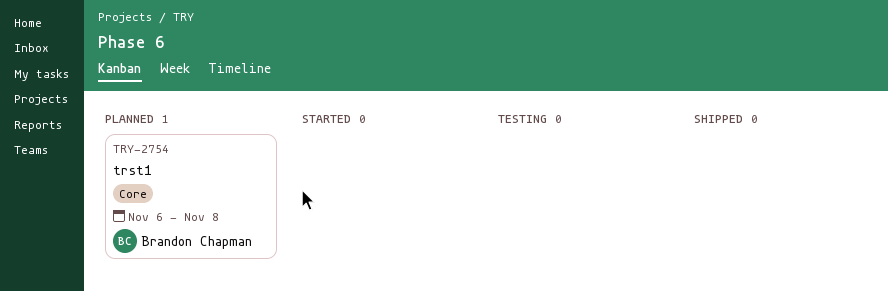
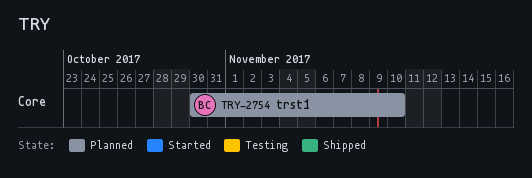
TRY-2754, start: Nov 6 -> Oct 30
TRY-2754, due: Nov 8 -> Nov 10

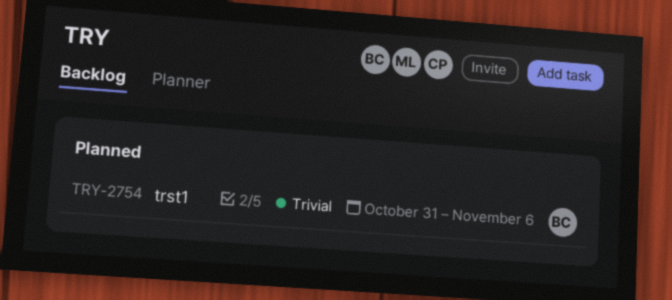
TRY-2754, start: Oct 30 -> Oct 31
TRY-2754, due: Nov 10 -> Nov 6

